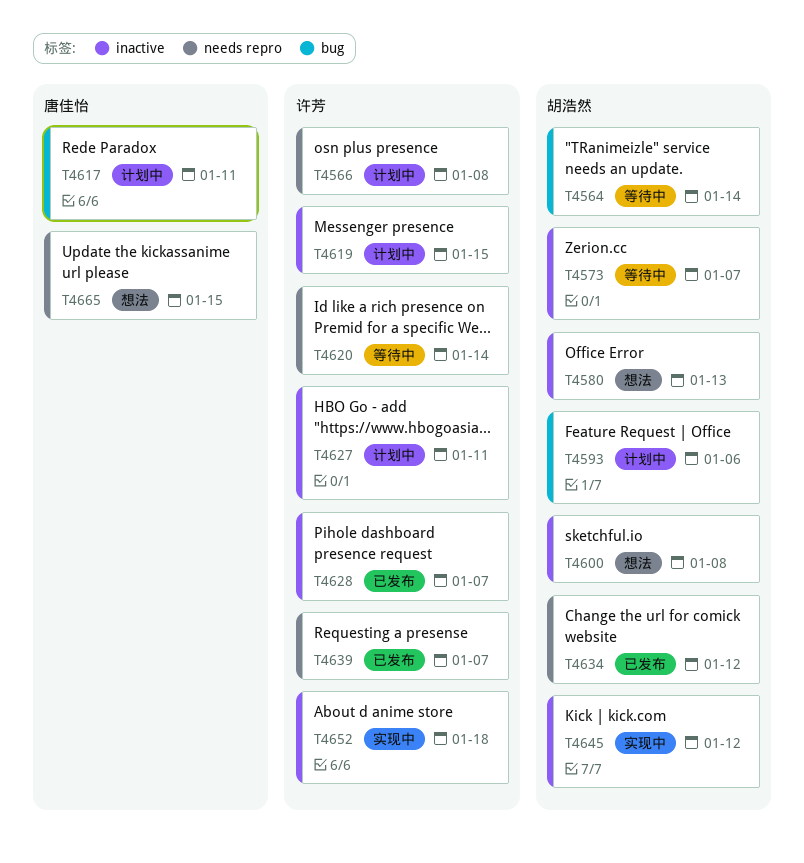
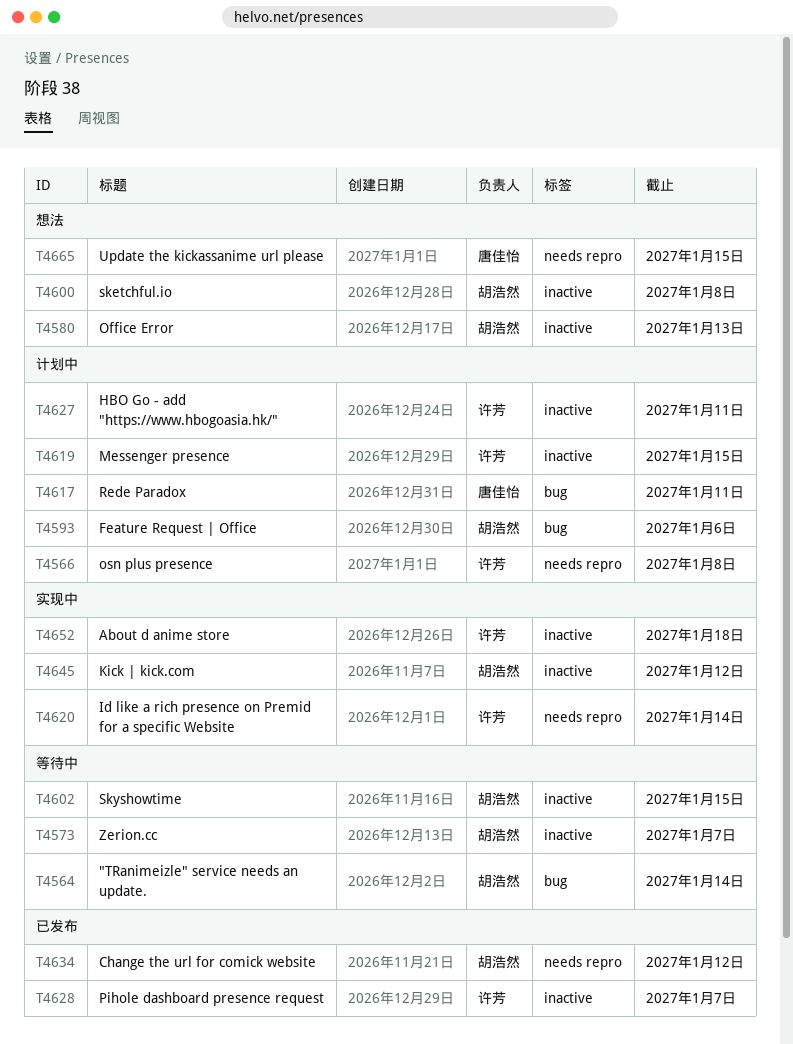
T4602: none -> present
T4620, status: 等待中 -> 实现中
T4639: present -> none

